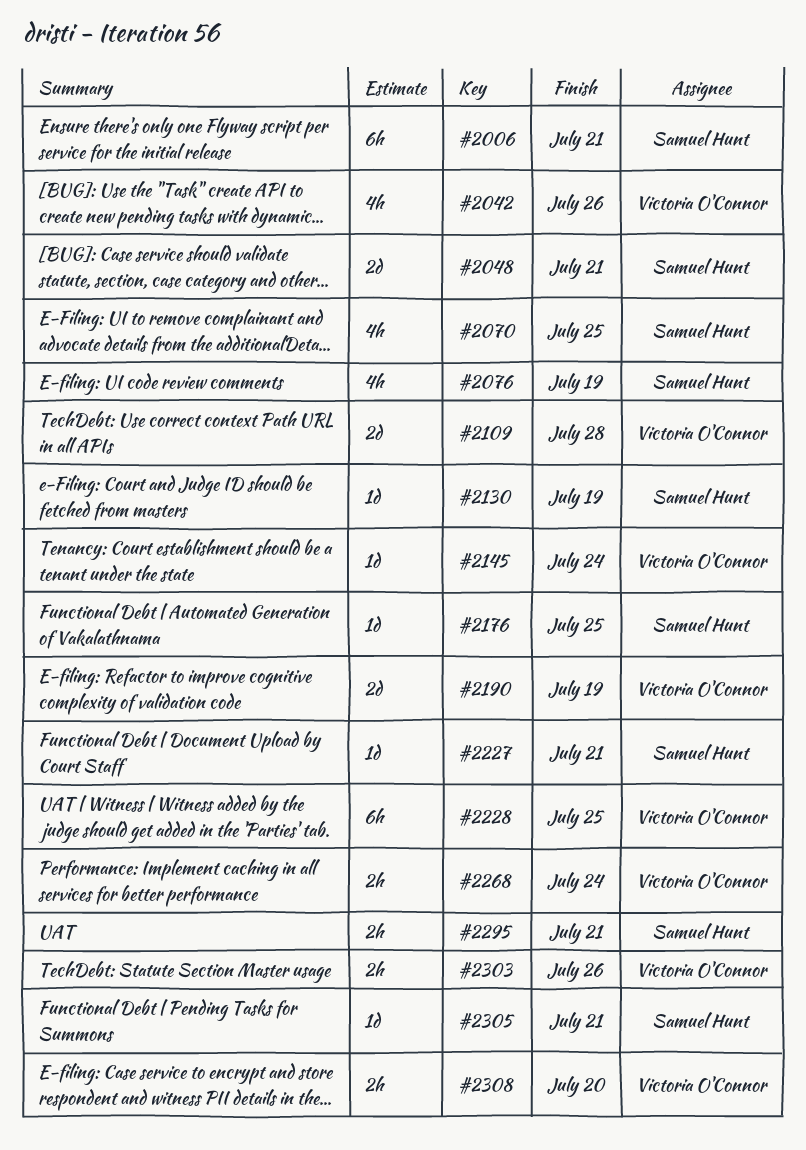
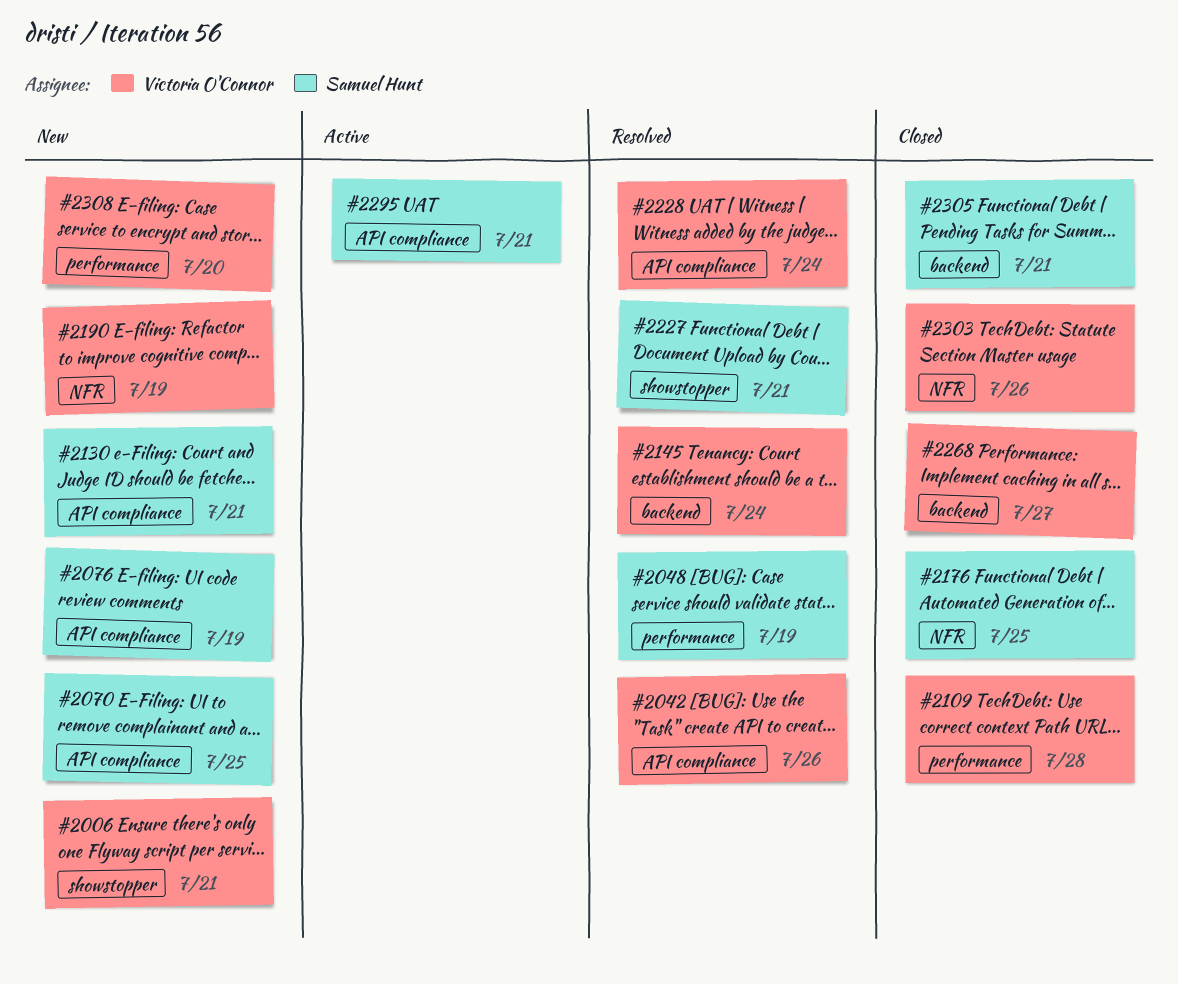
#2006, owner: Samuel Hunt -> Victoria O'Connor
#2048, due: Jul 21 -> Jul 19
#2130, due: Jul 19 -> Jul 21
#2228, due: Jul 25 -> Jul 24
#2268, due: Jul 24 -> Jul 27

